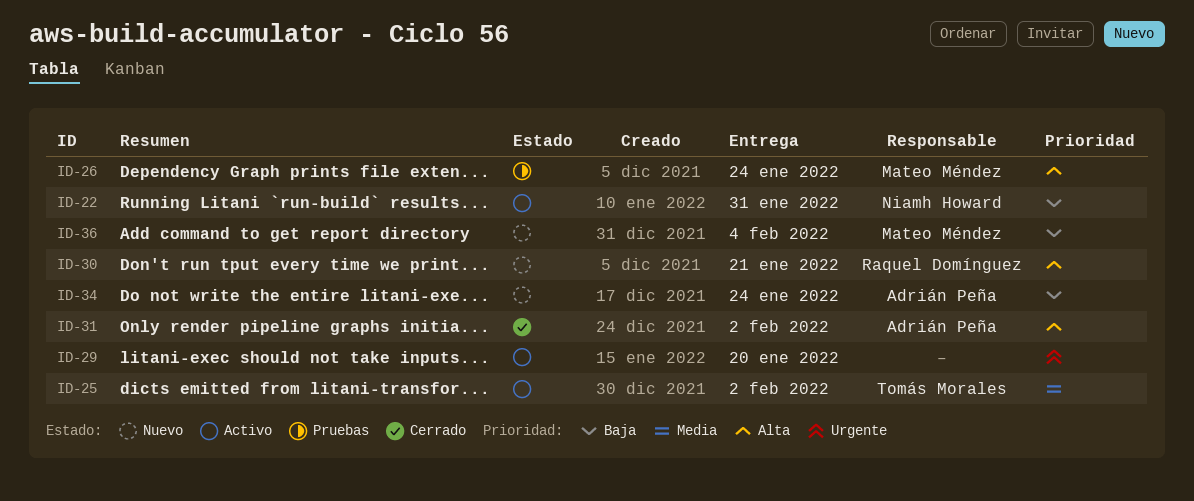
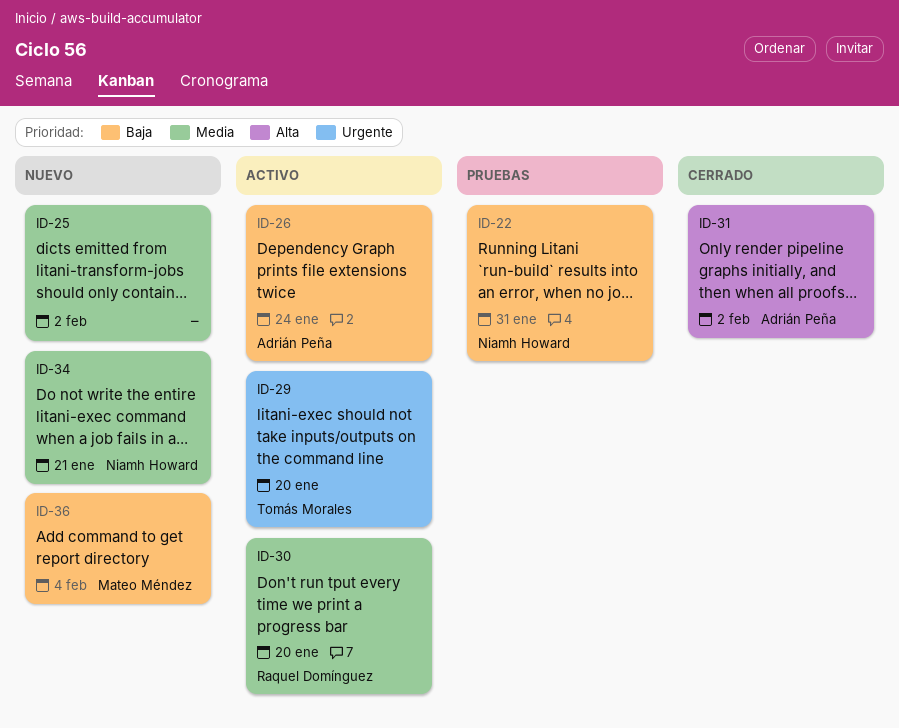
ID-22, status: Activo -> Pruebas
ID-25, status: Activo -> Nuevo
ID-25, owner: Tomás Morales -> none
ID-26, status: Pruebas -> Activo
ID-26, owner: Mateo Méndez -> Adrián Peña
ID-26, priority: Alta -> Baja
ID-29, owner: none -> Tomás Morales
ID-30, status: Nuevo -> Activo
ID-30, priority: Alta -> Media
ID-30, due: Jan 21 -> Jan 20
ID-34, owner: Adrián Peña -> Niamh Howard
ID-34, priority: Baja -> Media
ID-34, due: Jan 24 -> Jan 21

